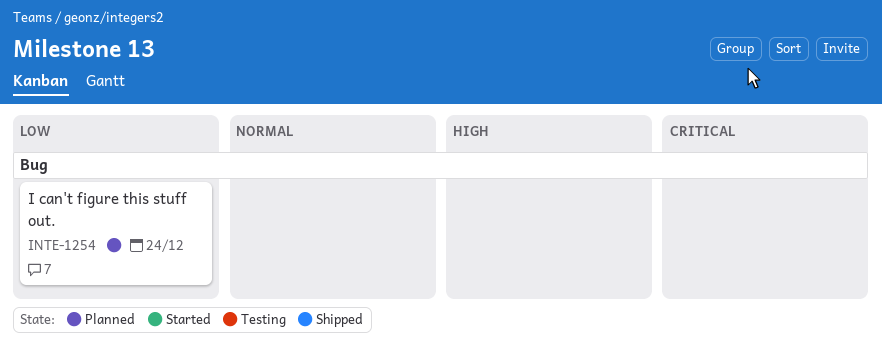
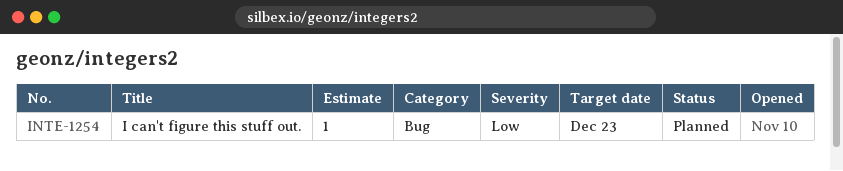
INTE-1254, due: Dec 24 -> Dec 23

